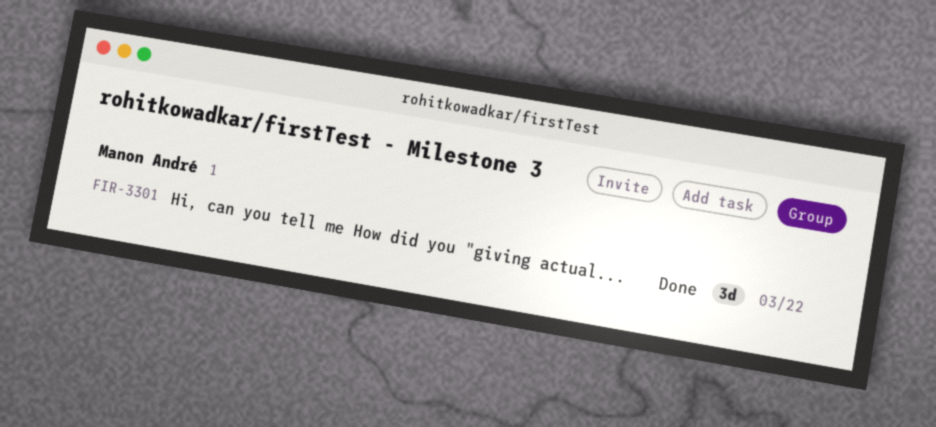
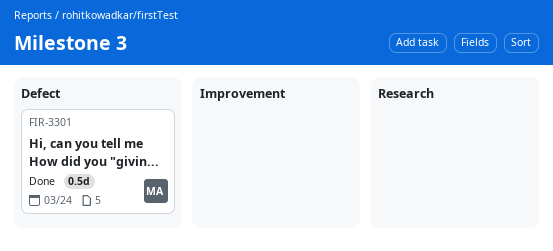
FIR-3301, estimate: 3d -> 0.5d
FIR-3301, due: Mar 22 -> Mar 24

